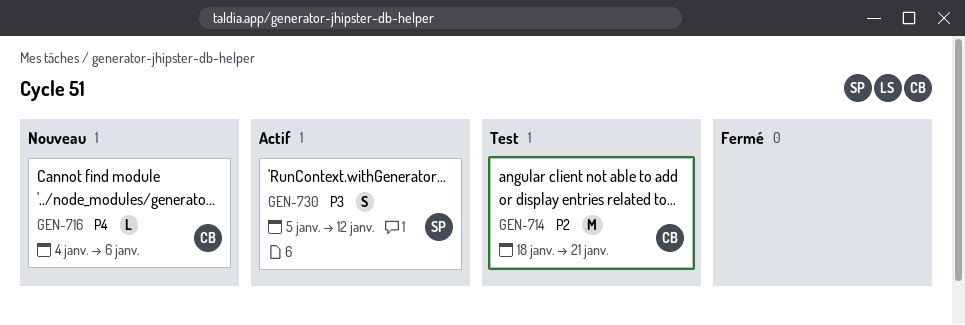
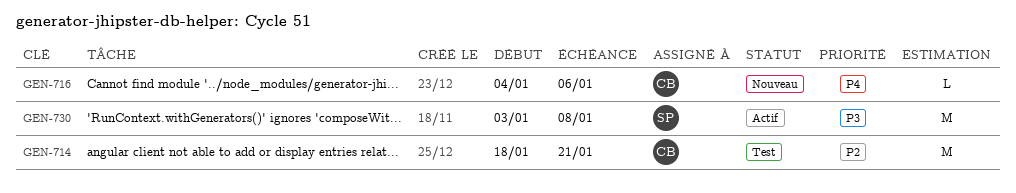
GEN-730, estimate: S -> M
GEN-730, start: Jan 5 -> Jan 3
GEN-730, due: Jan 12 -> Jan 8

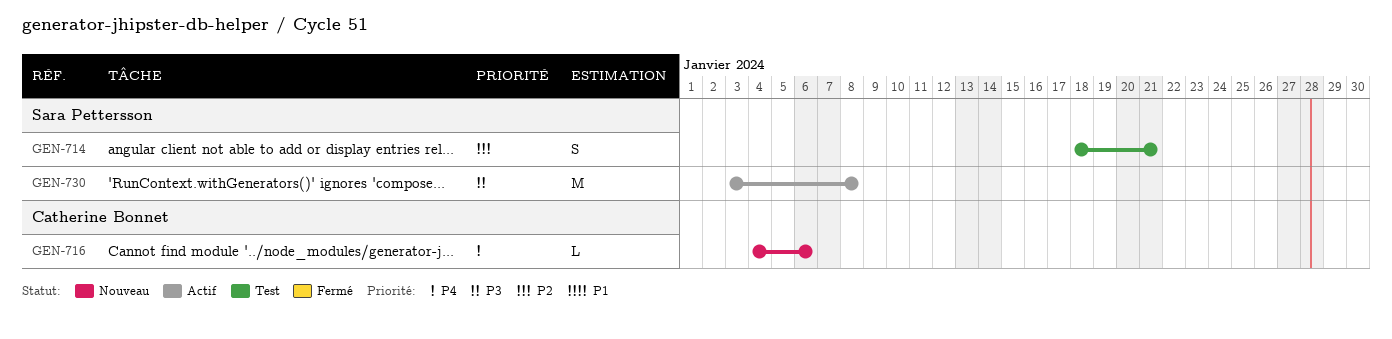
GEN-714, owner: Catherine Bonnet -> Sara Pettersson
GEN-714, estimate: M -> S

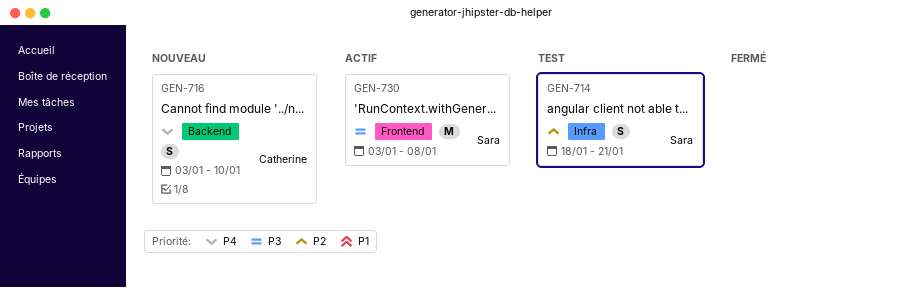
GEN-716, estimate: L -> S
GEN-716, start: Jan 4 -> Jan 3
GEN-716, due: Jan 6 -> Jan 10

